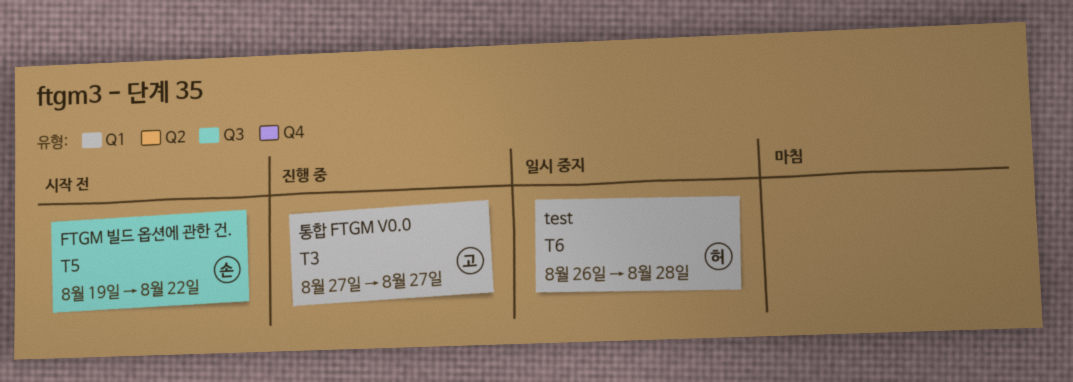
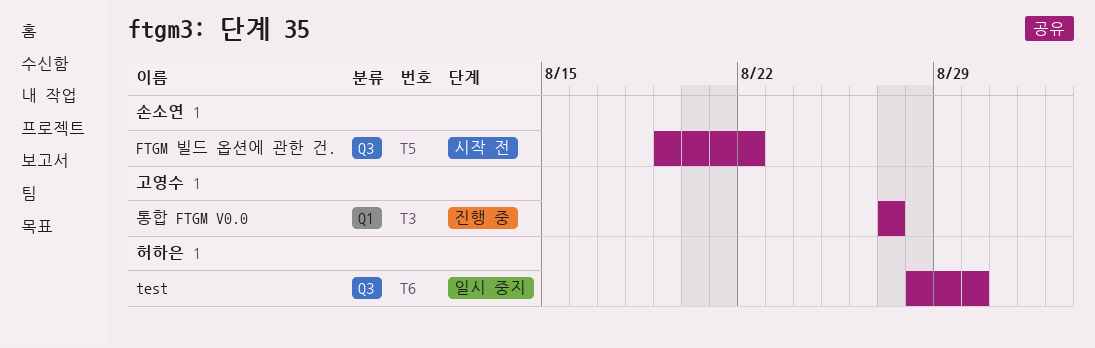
T6, label: Q1 -> Q3
T6, start: Aug 26 -> Aug 28
T6, due: Aug 28 -> Aug 30

